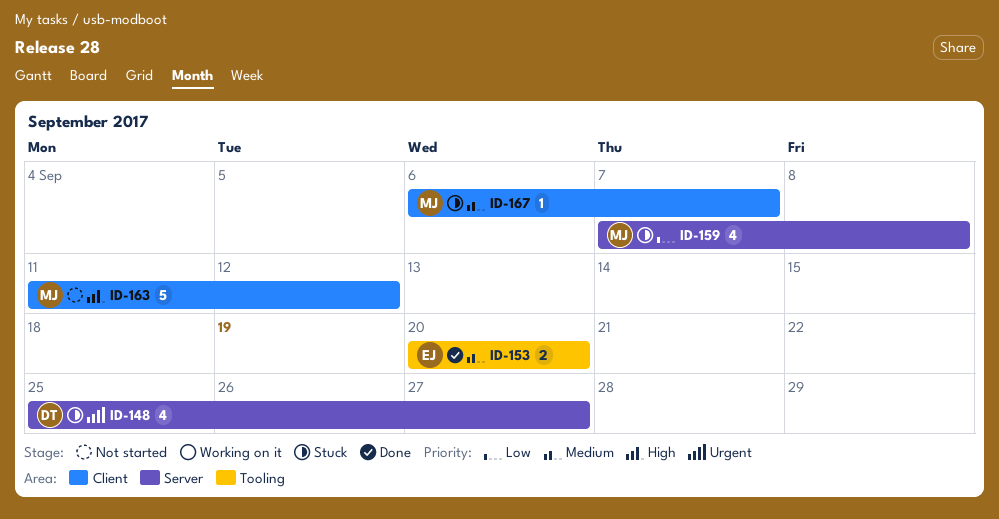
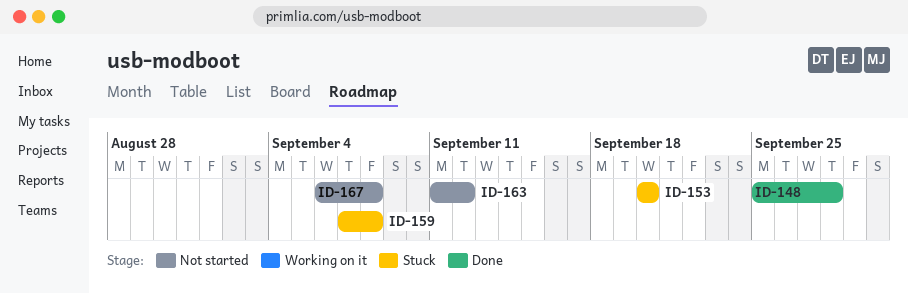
ID-148, status: Stuck -> Done
ID-148, due: Sep 27 -> Sep 28
ID-153, status: Done -> Stuck
ID-167, status: Stuck -> Not started
ID-167, due: Sep 7 -> Sep 8

